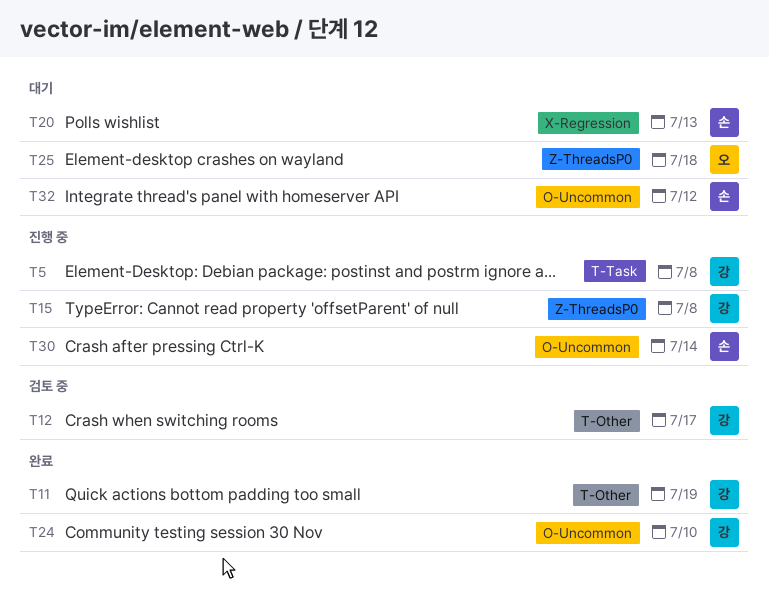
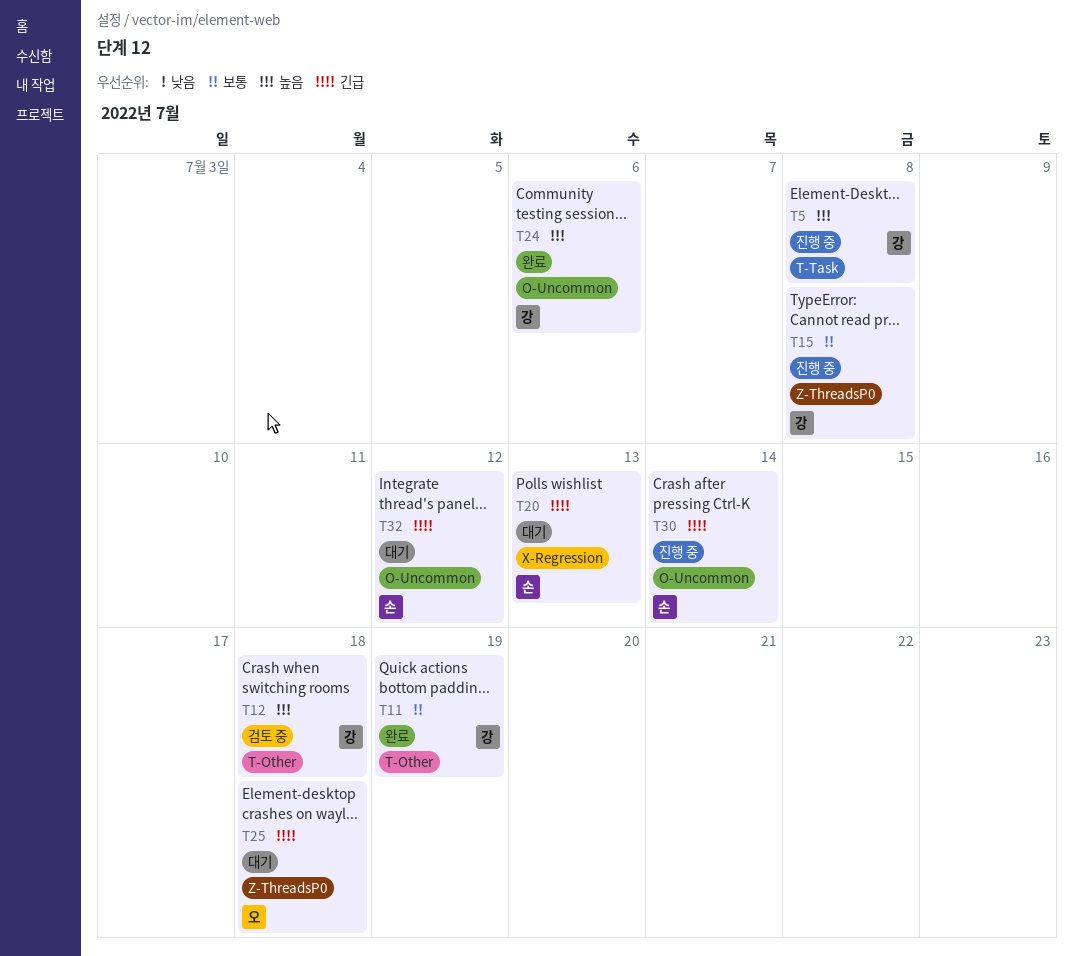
T12, due: Jul 17 -> Jul 18
T24, due: Jul 10 -> Jul 6

